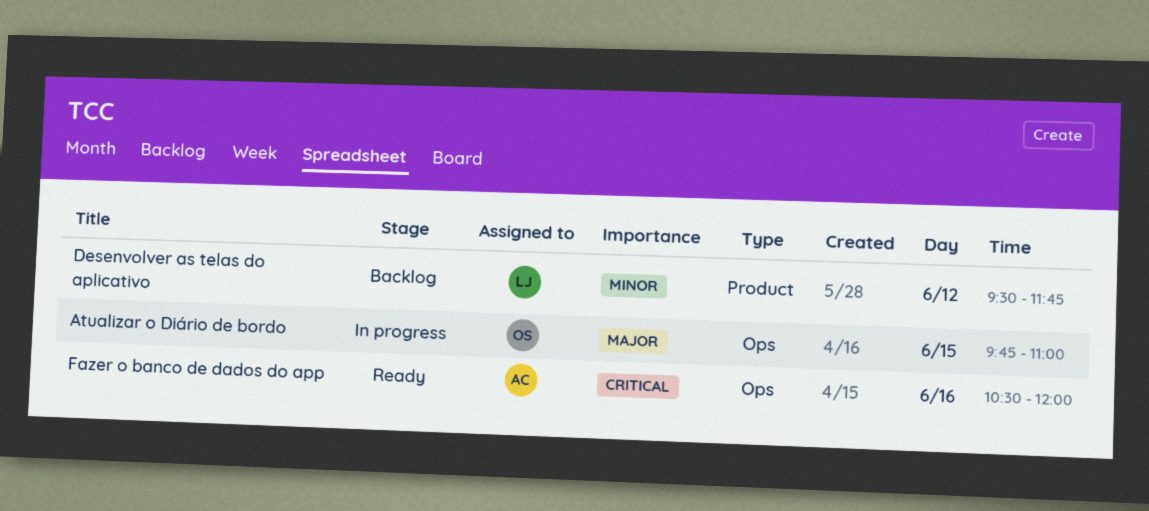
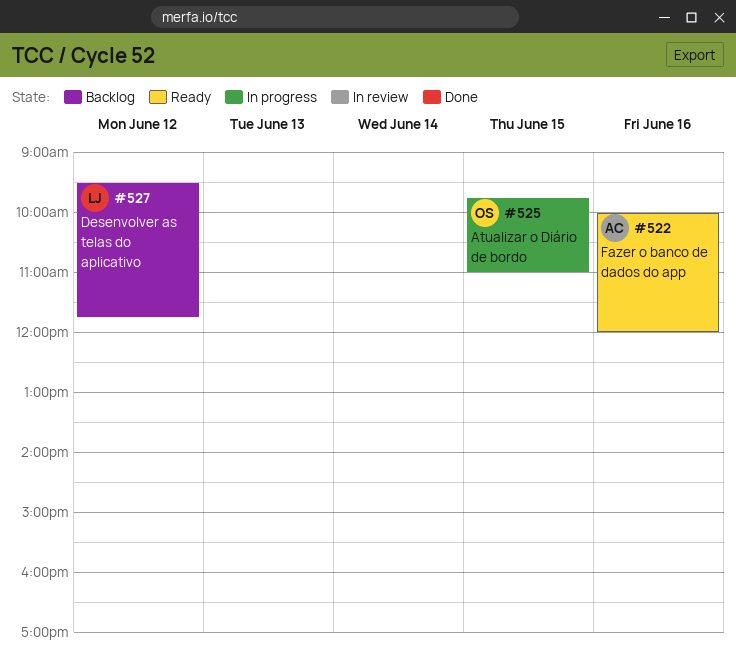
Fazer o banco de dados do app, begins: 10:30 -> 10:00

